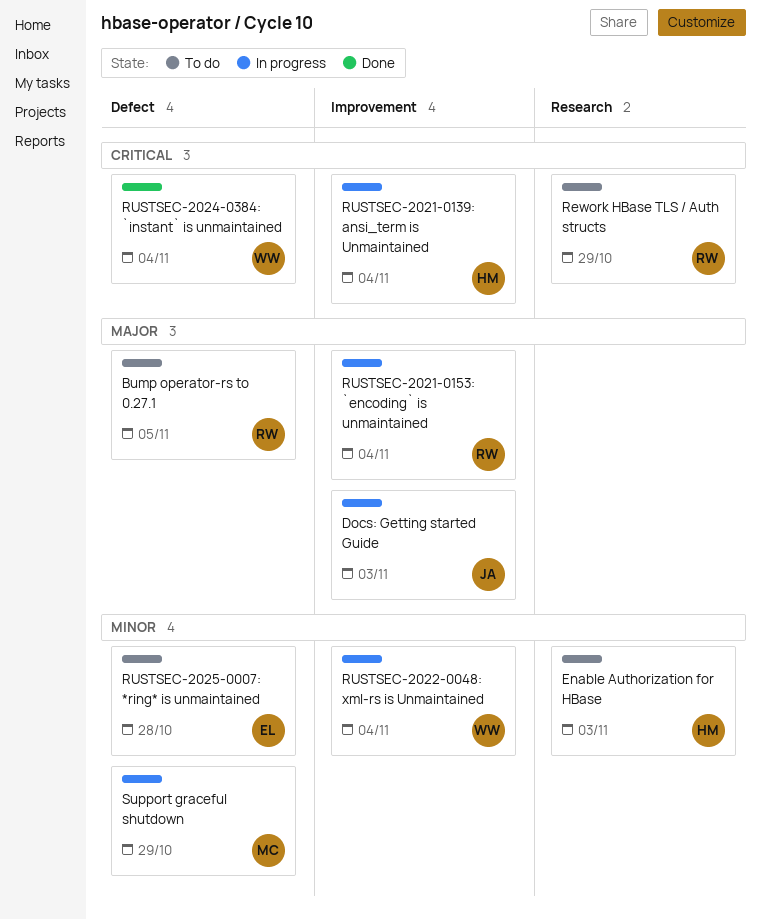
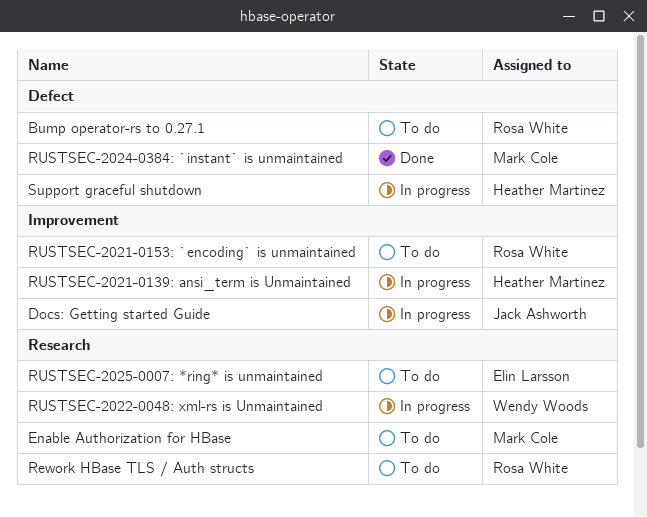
Enable Authorization for HBase, owner: Heather Martinez -> Mark Cole
RUSTSEC-2021-0153: `encoding` is unmaintained, status: In progress -> To do
RUSTSEC-2022-0048: xml-rs is Unmaintained, label: Improvement -> Research
RUSTSEC-2024-0384: `instant` is unmaintained, owner: Wendy Woods -> Mark Cole
RUSTSEC-2025-0007: *ring* is unmaintained, label: Defect -> Research
Support graceful shutdown, owner: Mark Cole -> Heather Martinez

